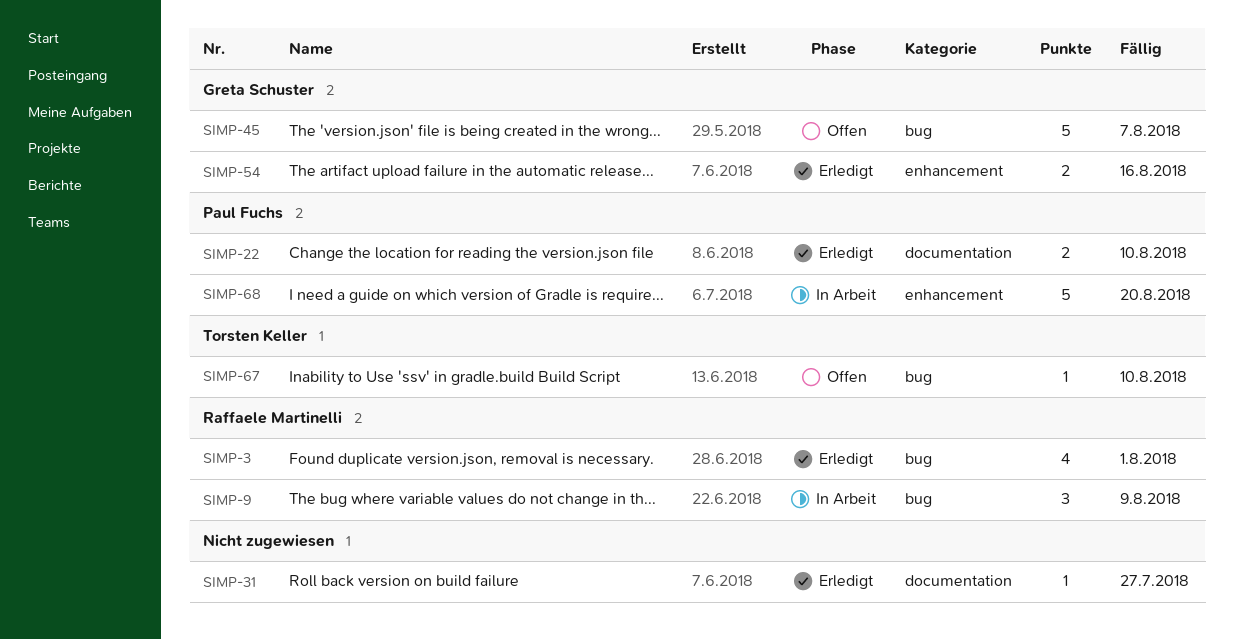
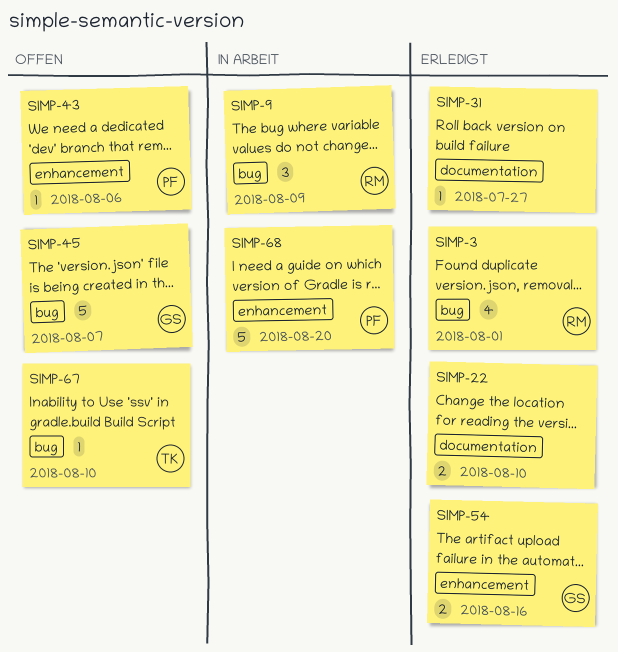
SIMP-22, owner: Paul Fuchs -> none
SIMP-43: none -> present

